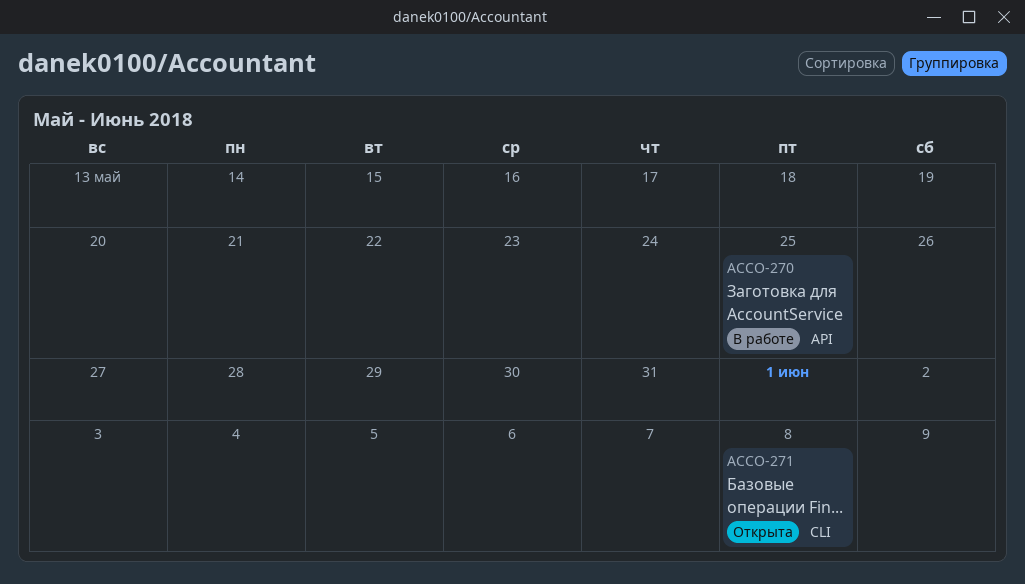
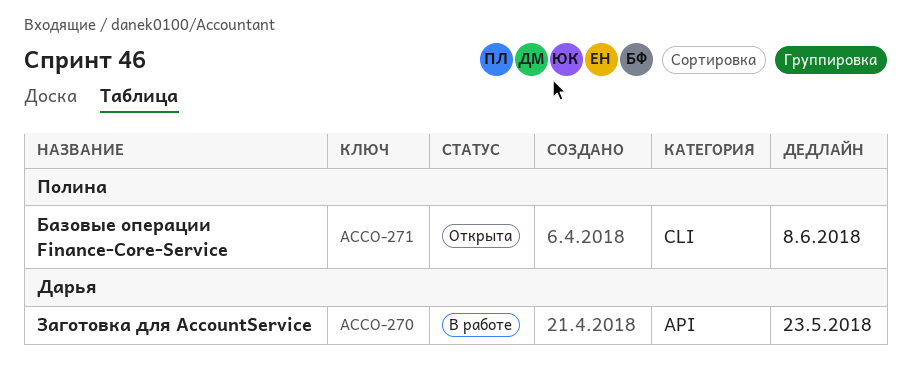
ACCO-270, due: May 25 -> May 23

